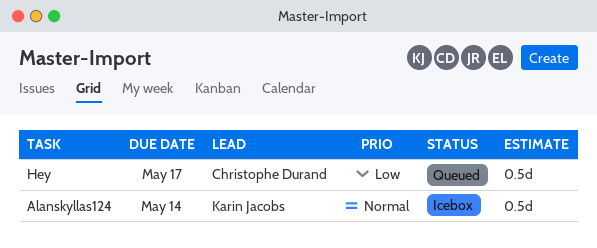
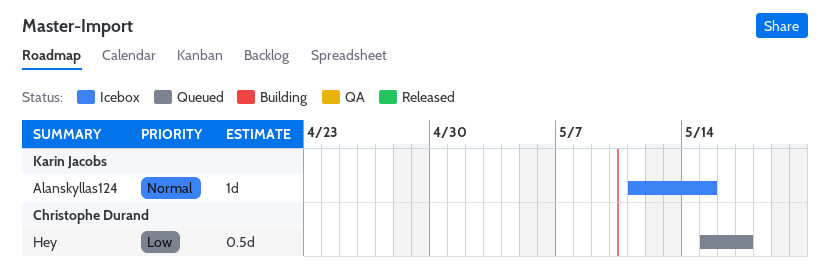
Alanskyllas124, estimate: 0.5d -> 1d
Alanskyllas124, due: May 14 -> May 15

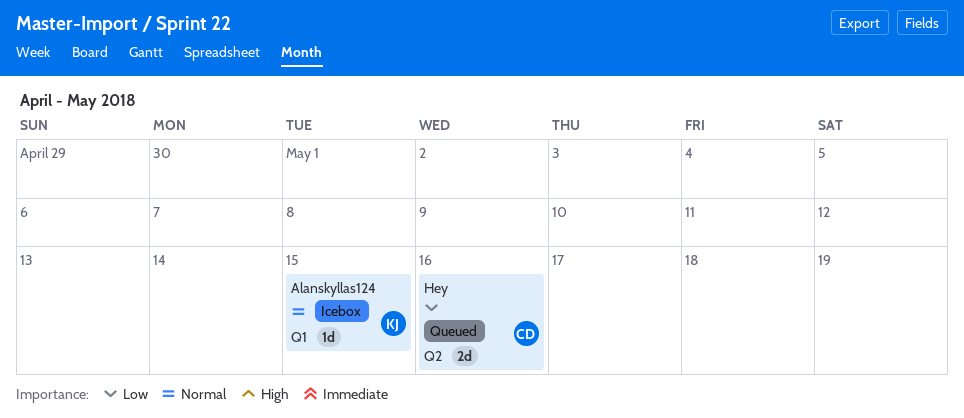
Hey, estimate: 0.5d -> 2d
Hey, due: May 17 -> May 16

